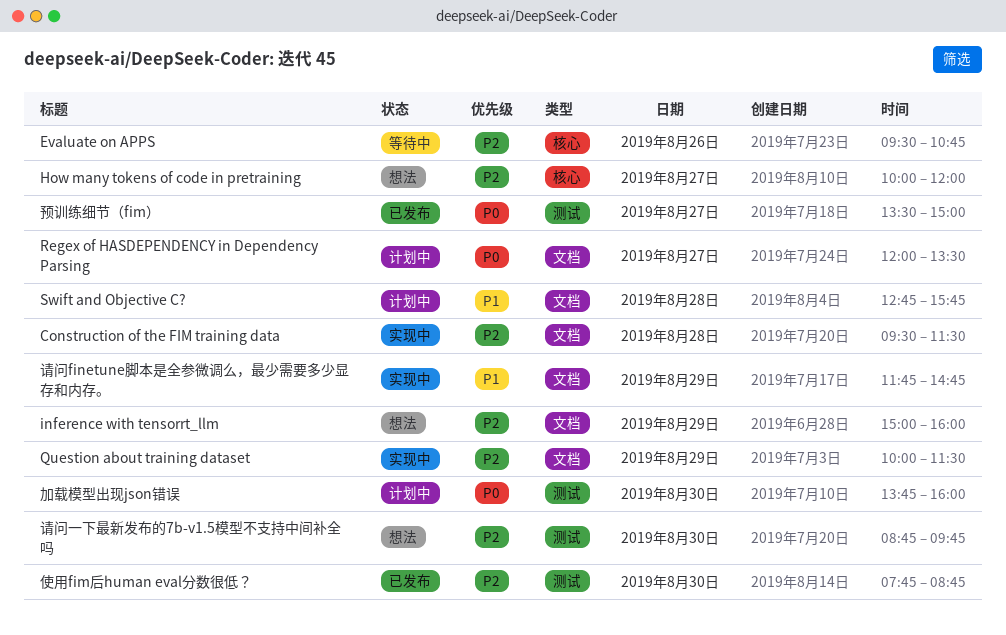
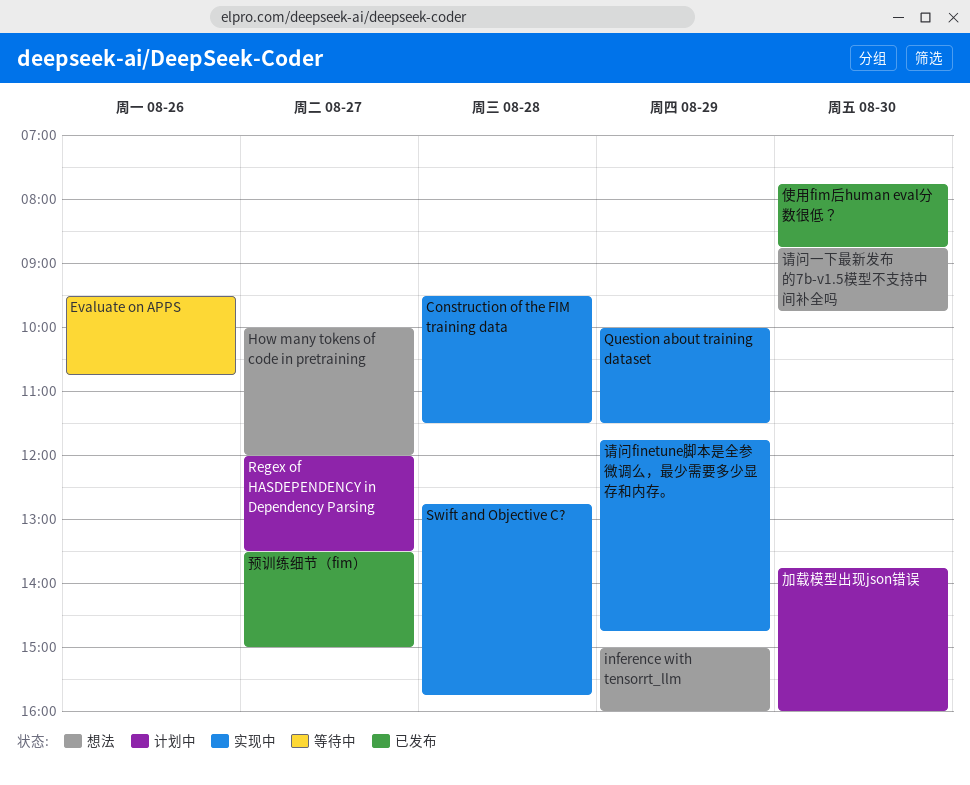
Swift and Objective C?, status: 计划中 -> 实现中

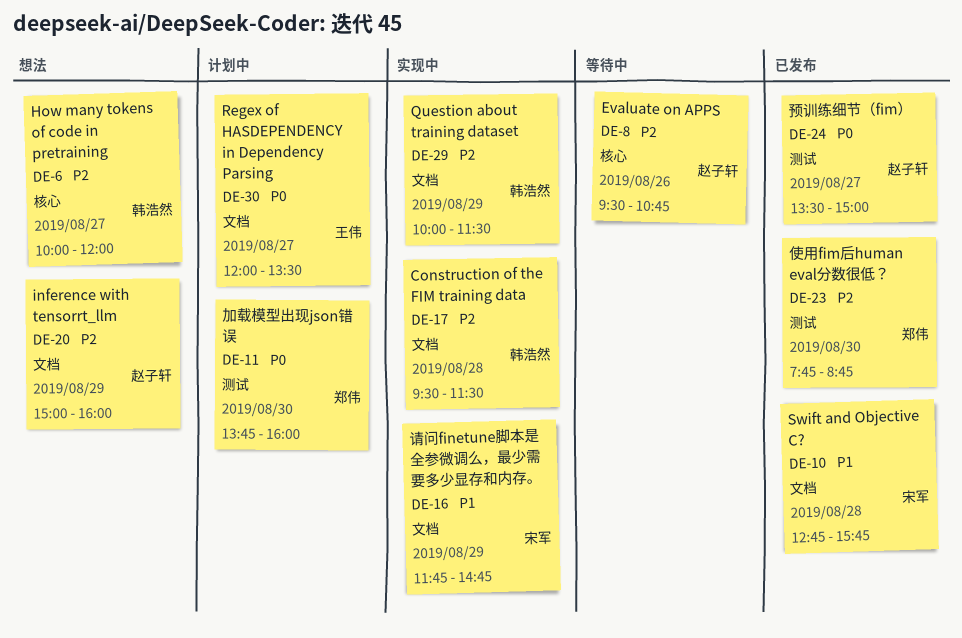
Swift and Objective C?, status: 实现中 -> 已发布
请问一下最新发布的7b-v1.5模型不支持中间补全吗: present -> none

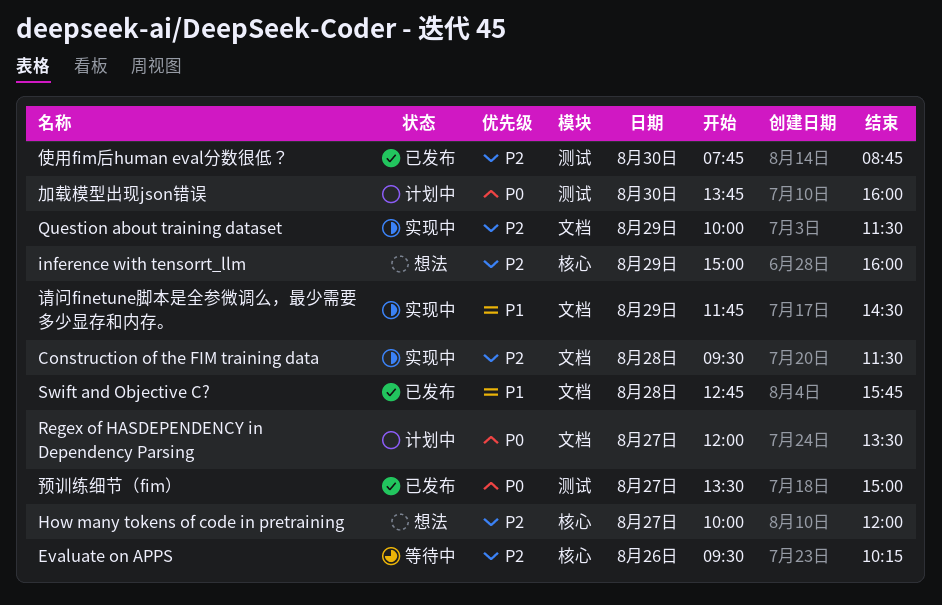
Evaluate on APPS, ends: 10:45 -> 10:15
inference with tensorrt_llm, label: 文档 -> 核心
请问finetune脚本是全参微调么，最少需要多少显存和内存。, ends: 14:45 -> 14:30

